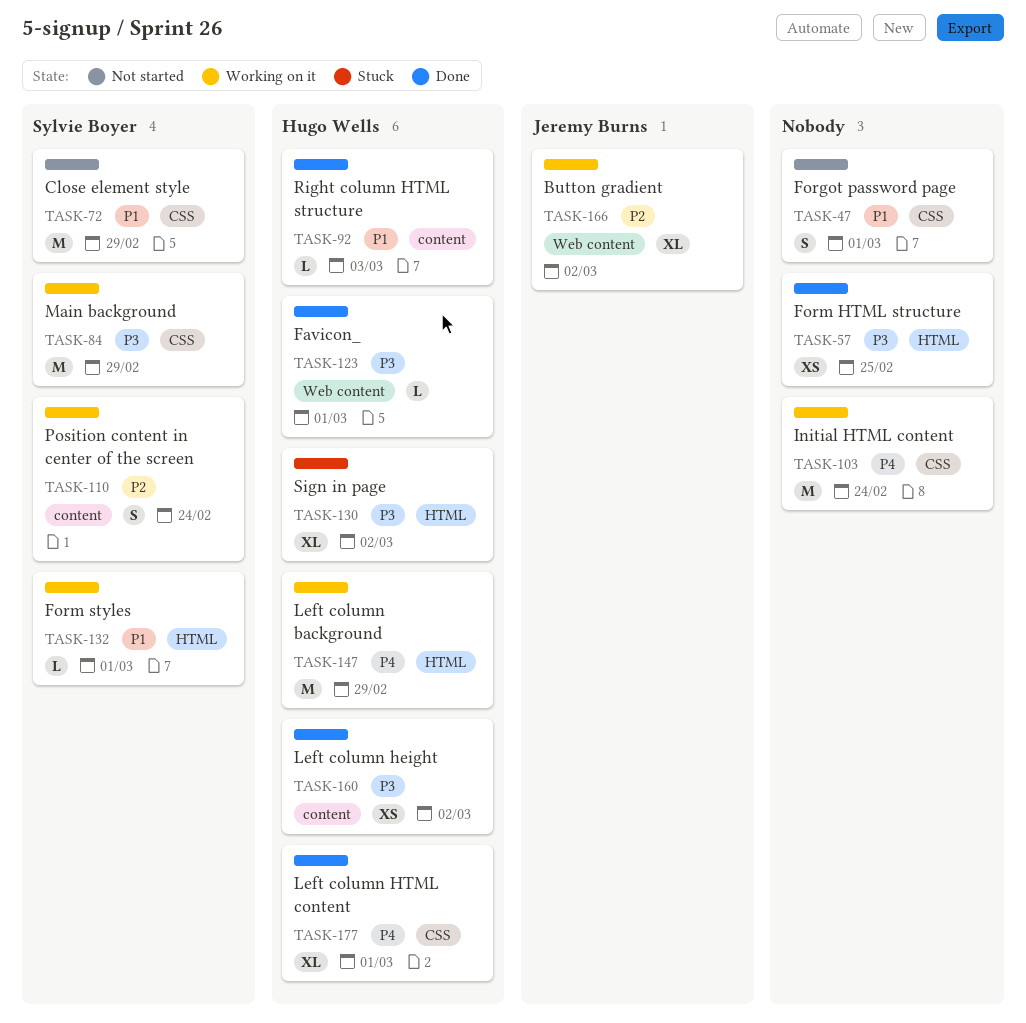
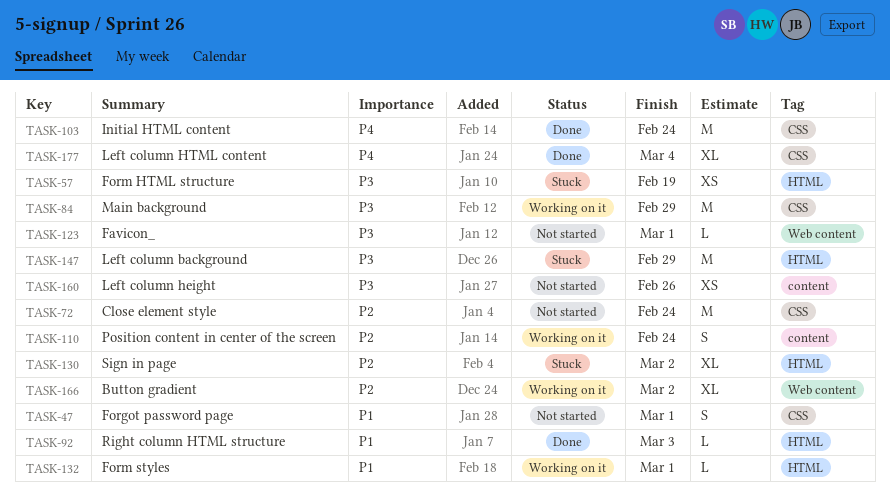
TASK-57, status: Done -> Stuck
TASK-57, due: Feb 25 -> Feb 19
TASK-72, priority: P1 -> P2
TASK-72, due: Feb 29 -> Feb 24
TASK-92, label: content -> HTML
TASK-103, status: Working on it -> Done
TASK-123, status: Done -> Not started
TASK-130, priority: P3 -> P2
TASK-147, status: Working on it -> Stuck
TASK-147, priority: P4 -> P3
TASK-160, status: Done -> Not started
TASK-160, due: Mar 2 -> Feb 26
TASK-177, due: Mar 1 -> Mar 4

